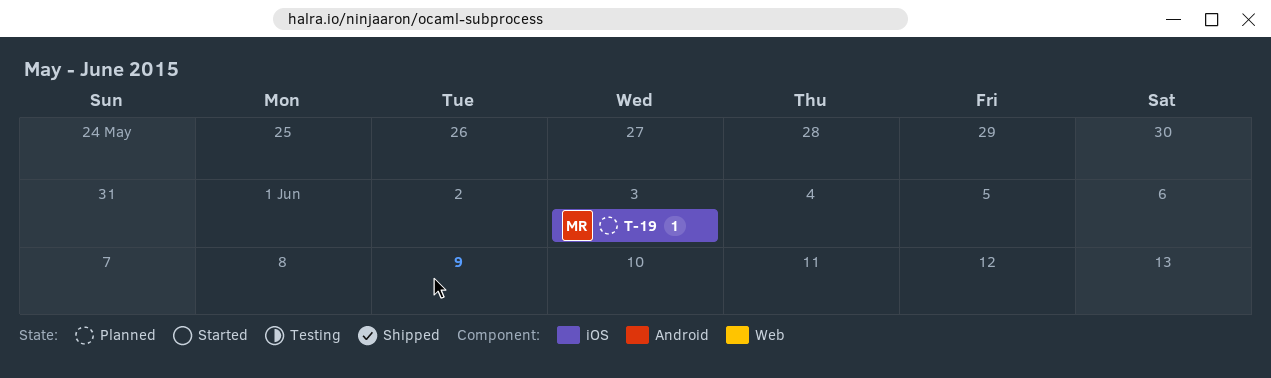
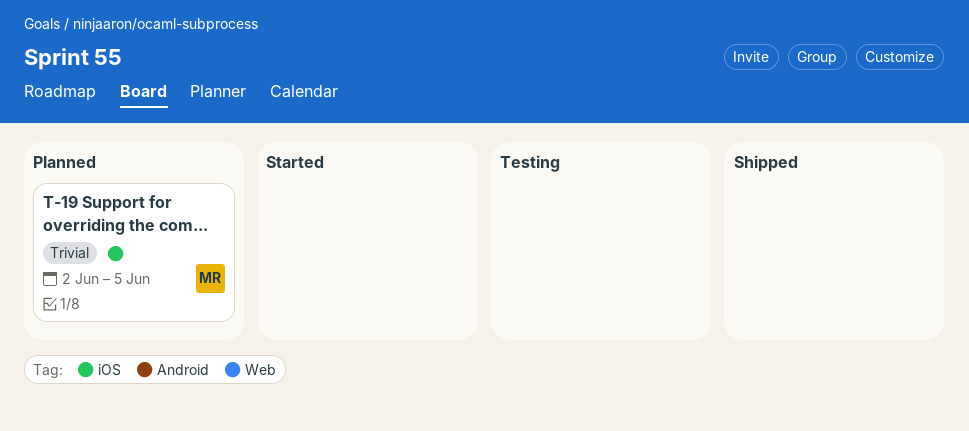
T-19, start: Jun 3 -> Jun 2
T-19, due: Jun 3 -> Jun 5

